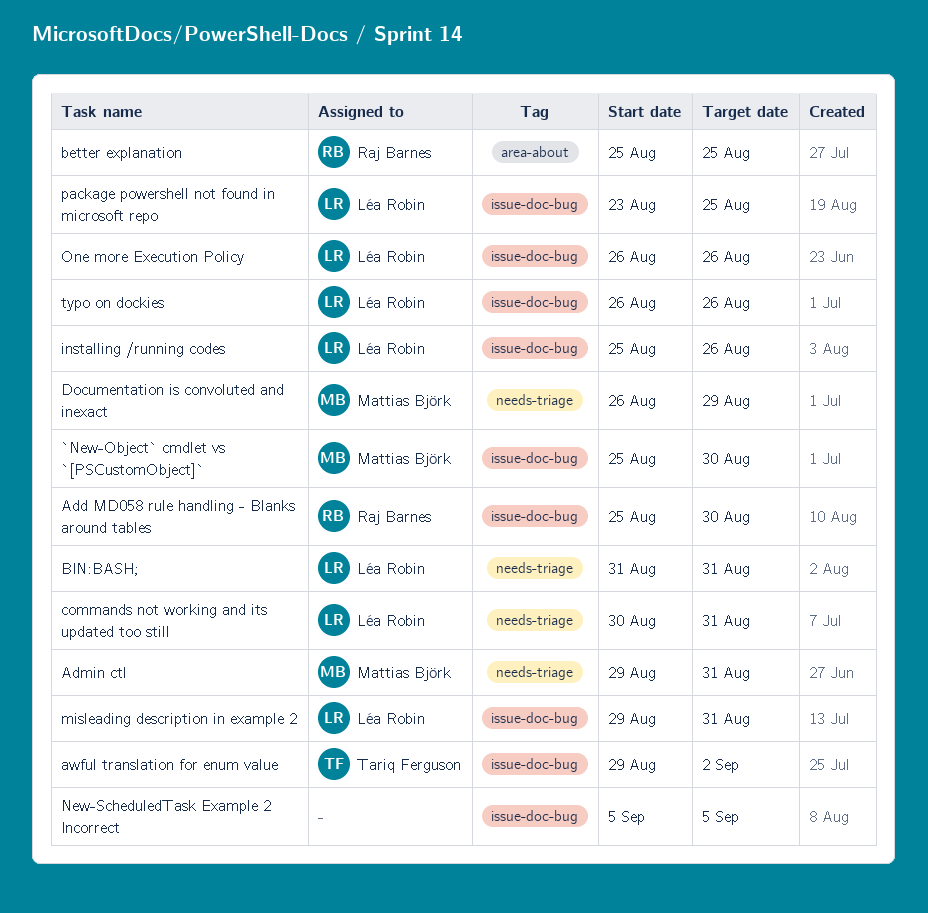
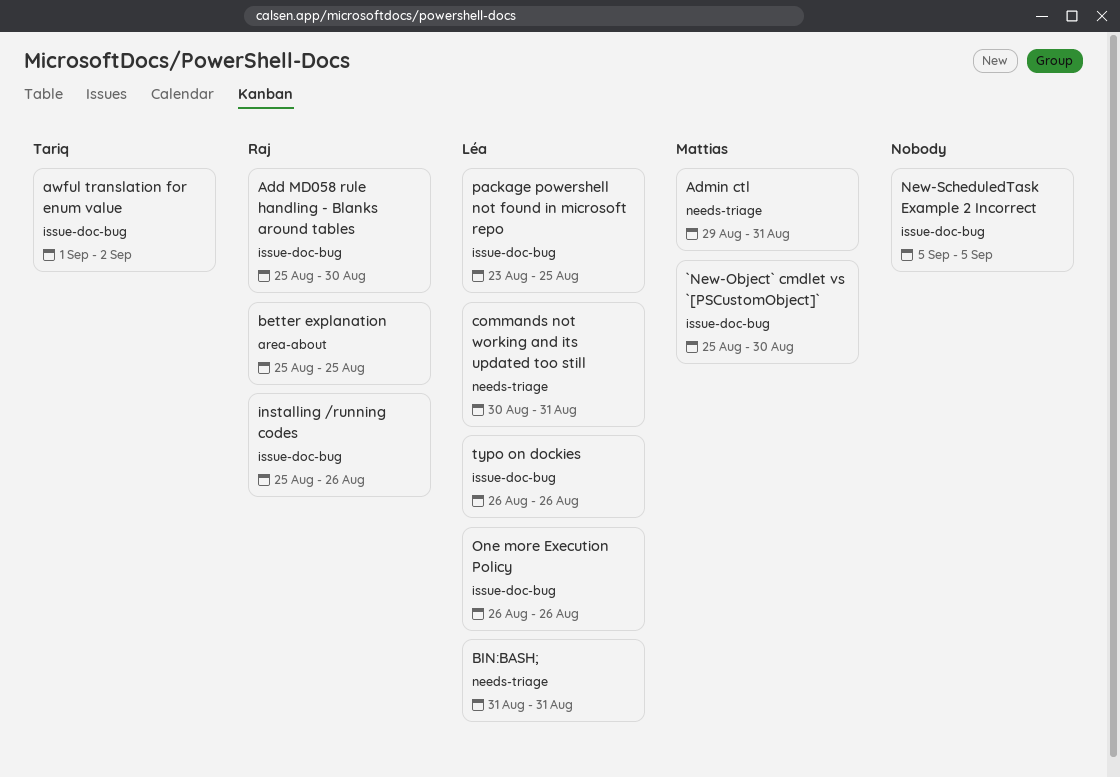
awful translation for enum value, start: Aug 29 -> Sep 1
Documentation is convoluted and inexact: present -> none
installing /running codes, owner: Léa Robin -> Raj Barnes
misleading description in example 2: present -> none

